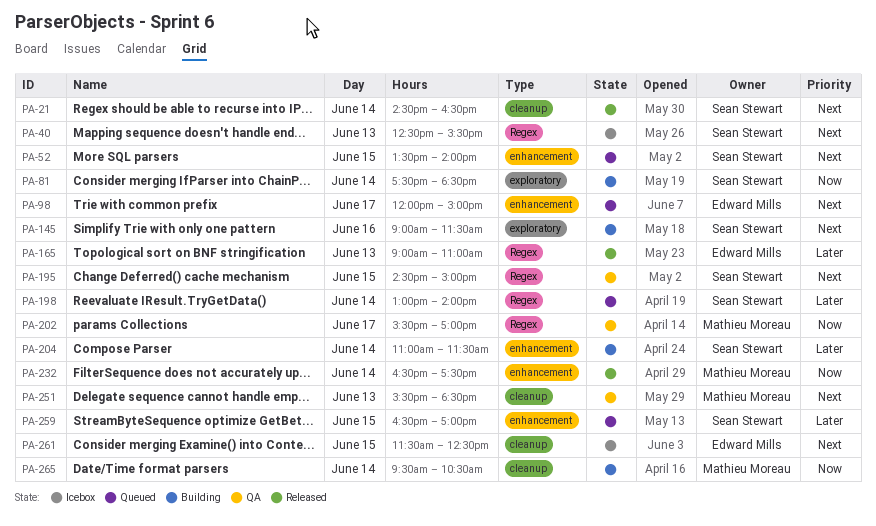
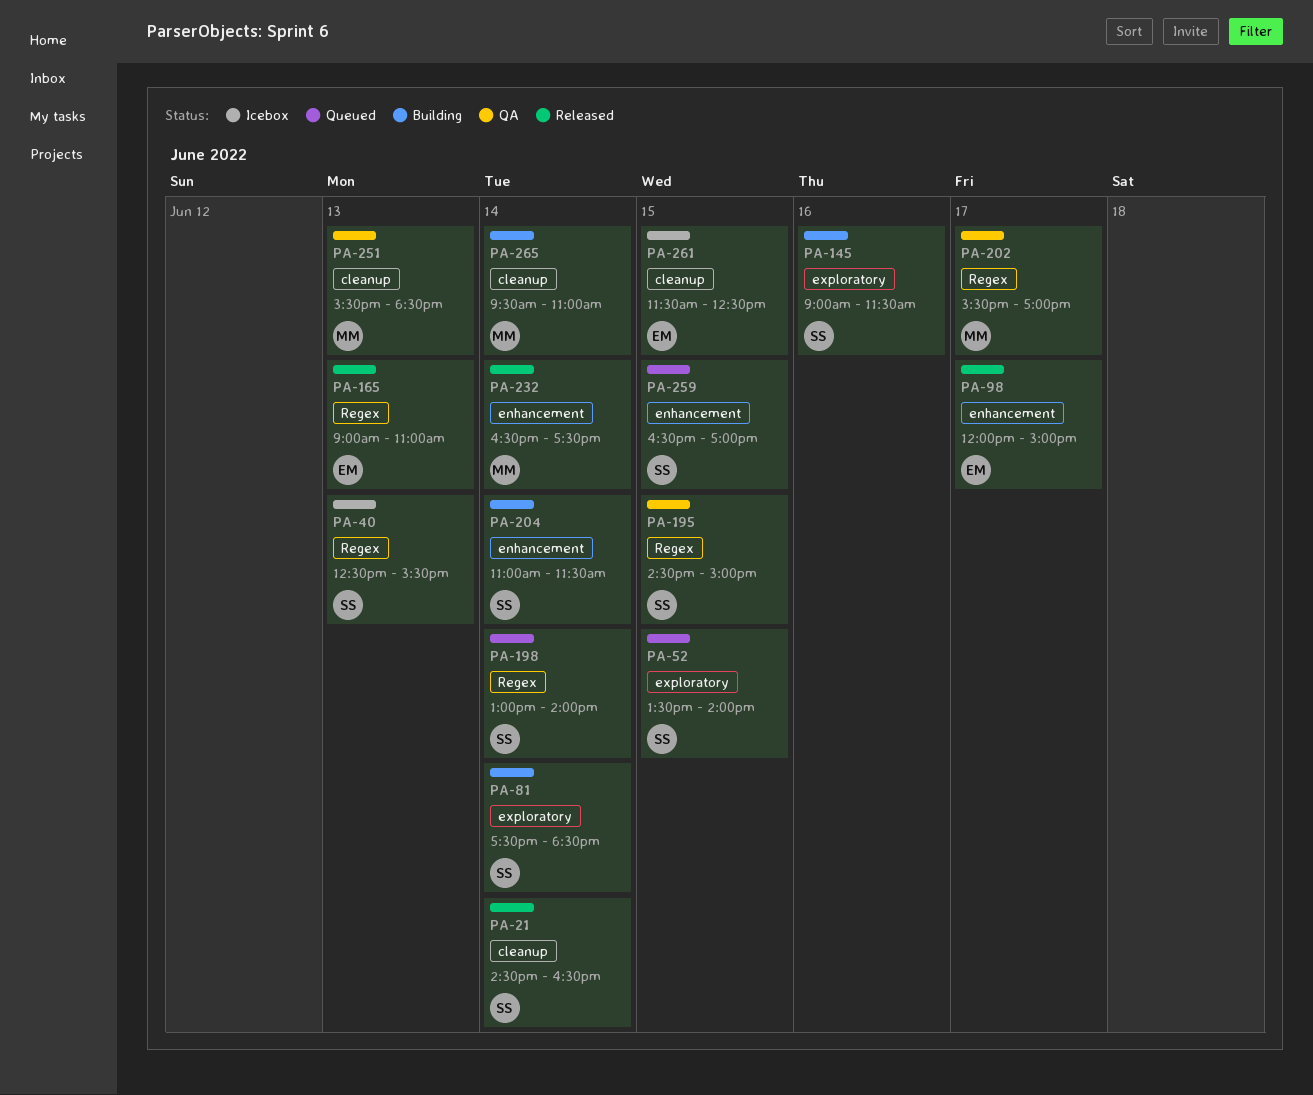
PA-52, label: enhancement -> exploratory
PA-98, status: Queued -> Released
PA-265, ends: 10:30 -> 11:00

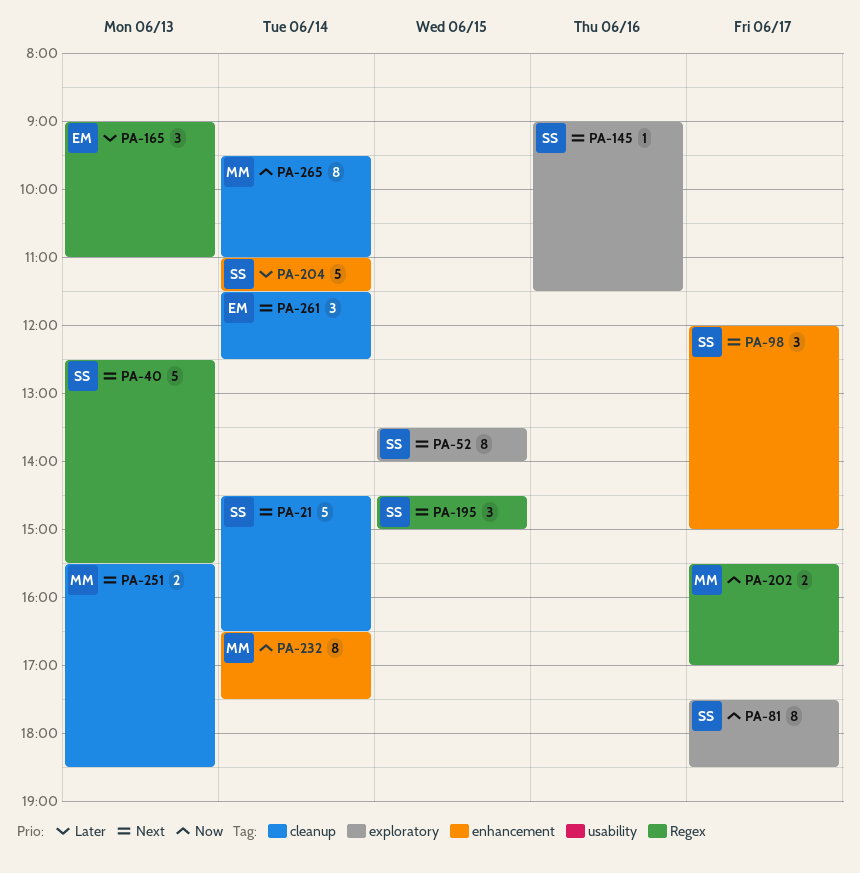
PA-81, day: Jun 14 -> Jun 17
PA-98, owner: EM -> SS
PA-198: present -> none
PA-259: present -> none
PA-261, day: Jun 15 -> Jun 14

